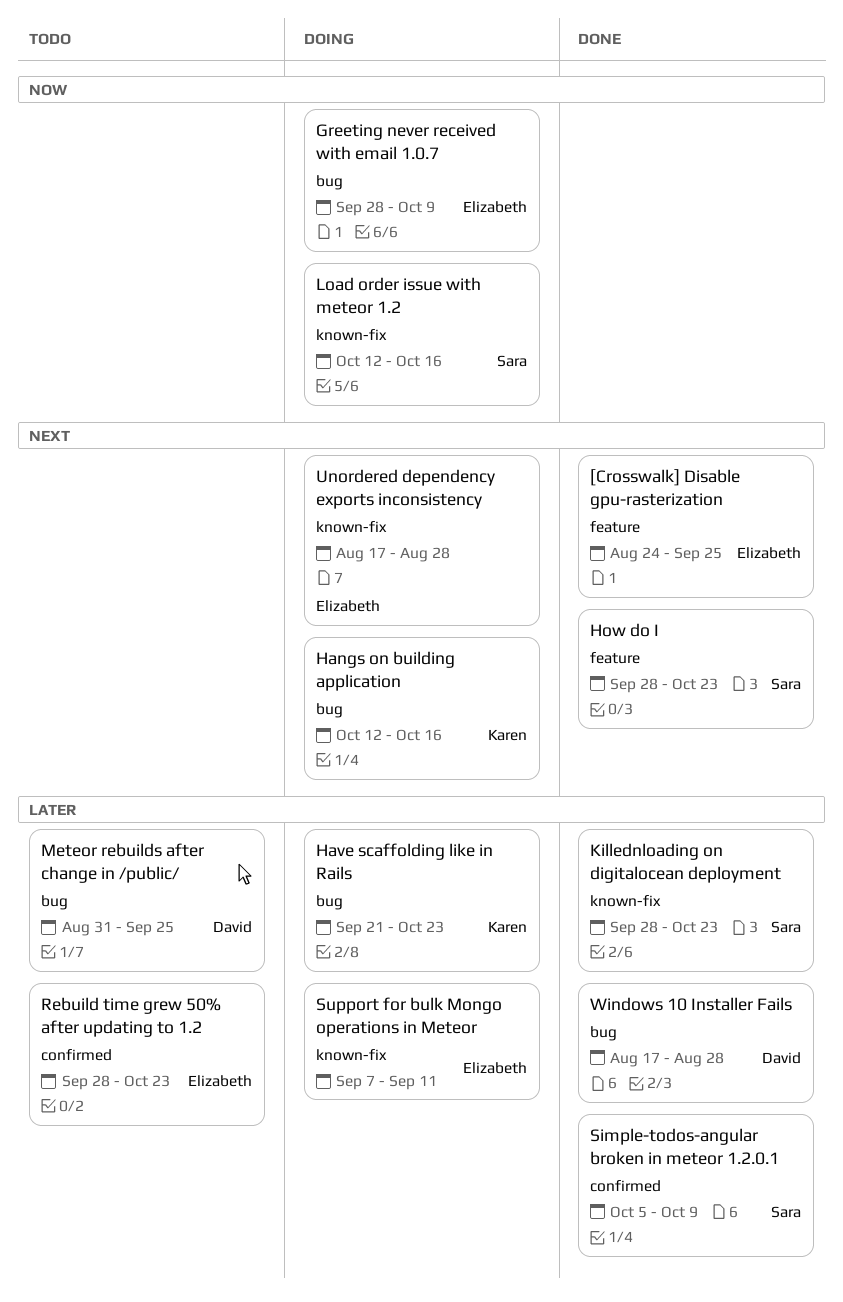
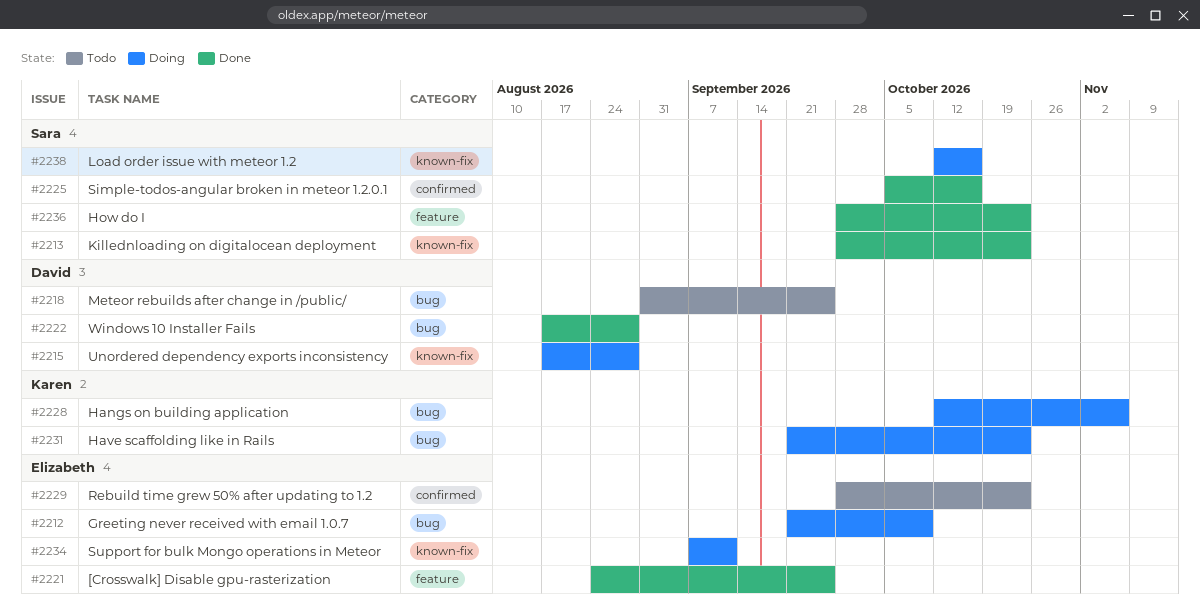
Greeting never received with email 1.0.7, start: Sep 28 -> Sep 21
Hangs on building application, due: Oct 16 -> Nov 6
Simple-todos-angular broken in meteor 1.2.0.1, due: Oct 9 -> Oct 16
Unordered dependency exports inconsistency, owner: Elizabeth -> David

